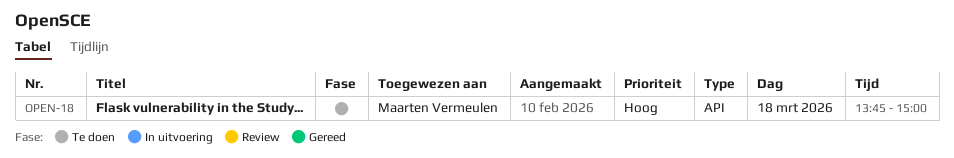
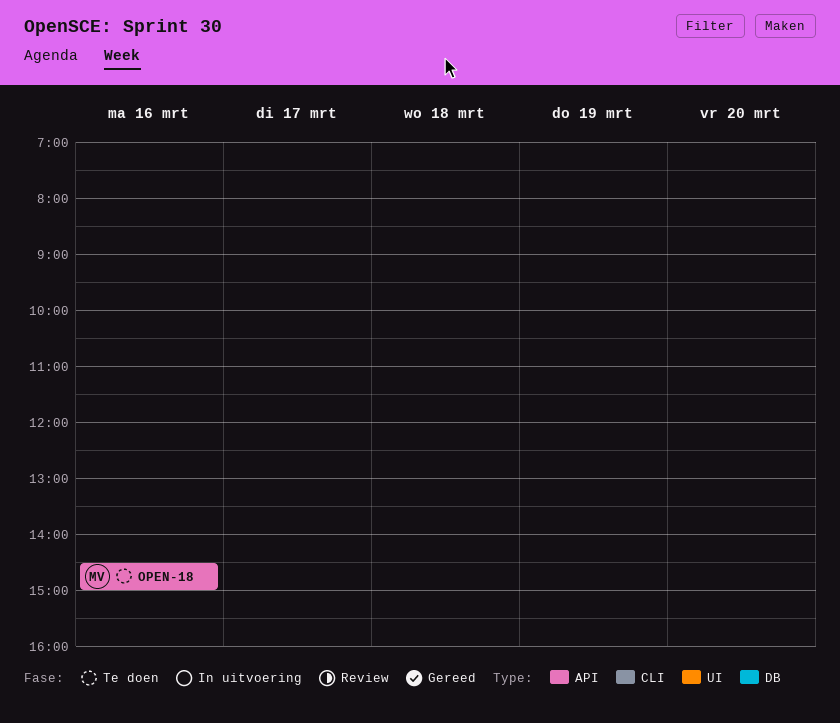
OPEN-18, day: Mar 18 -> Mar 16
OPEN-18, begins: 13:45 -> 14:30

